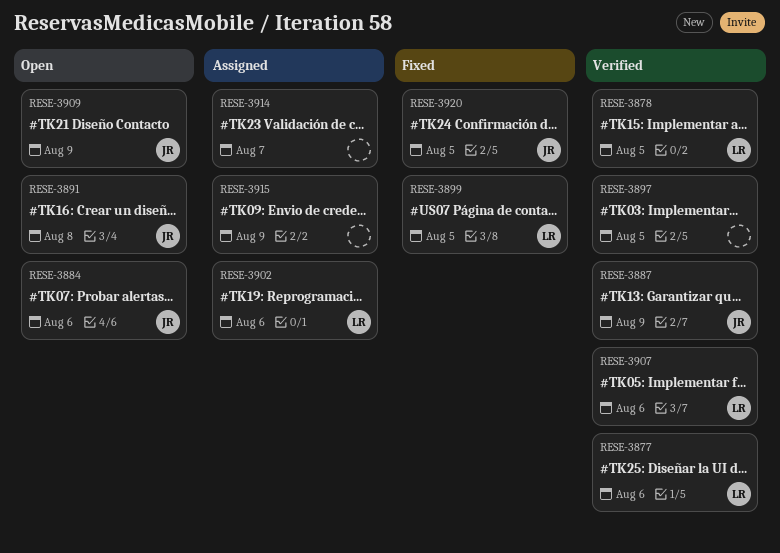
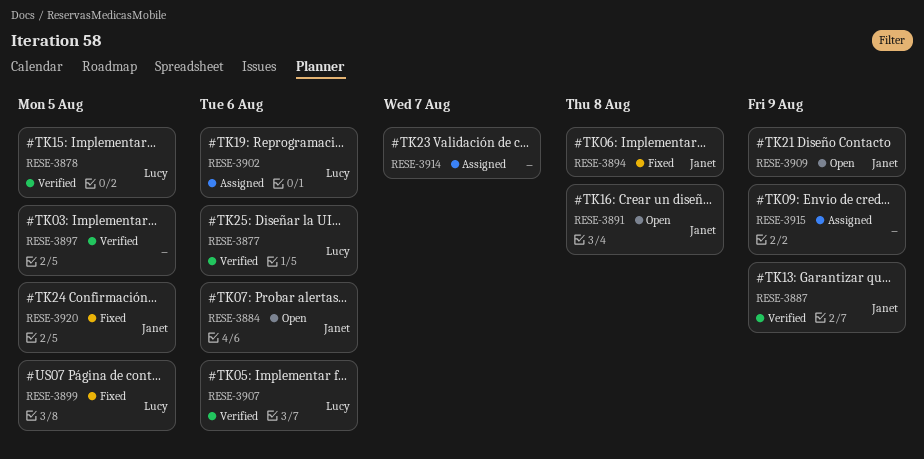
RESE-3894: none -> present

